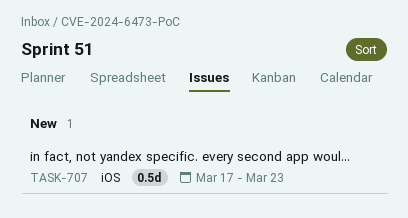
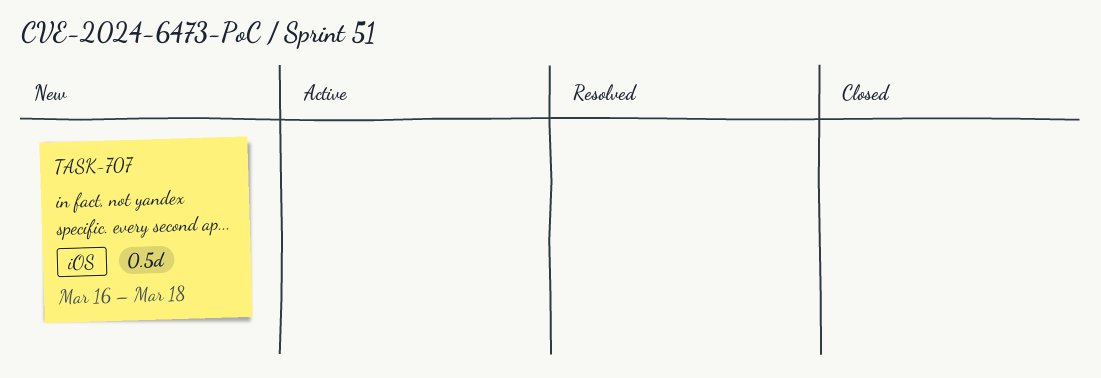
TASK-707, start: Mar 17 -> Mar 16
TASK-707, due: Mar 23 -> Mar 18

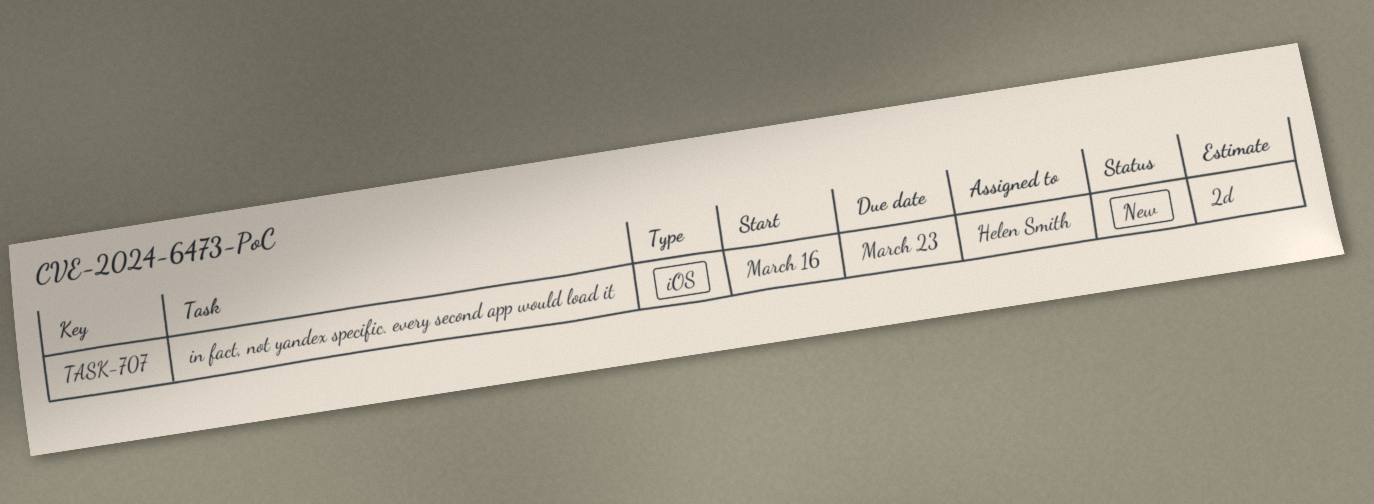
TASK-707, estimate: 0.5d -> 2d
TASK-707, due: Mar 18 -> Mar 23

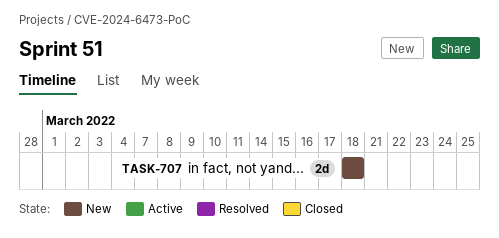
TASK-707, start: Mar 16 -> Mar 18
TASK-707, due: Mar 23 -> Mar 18

